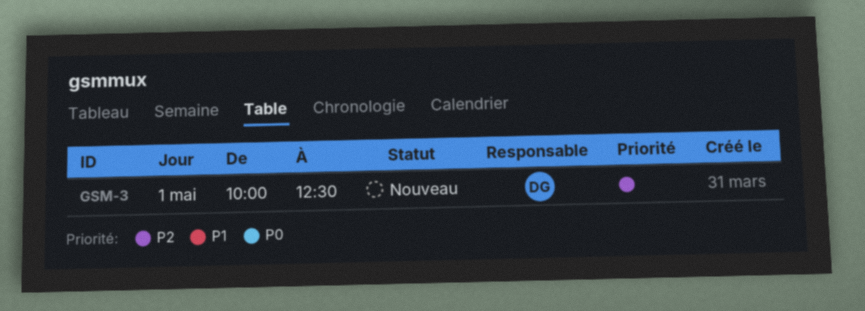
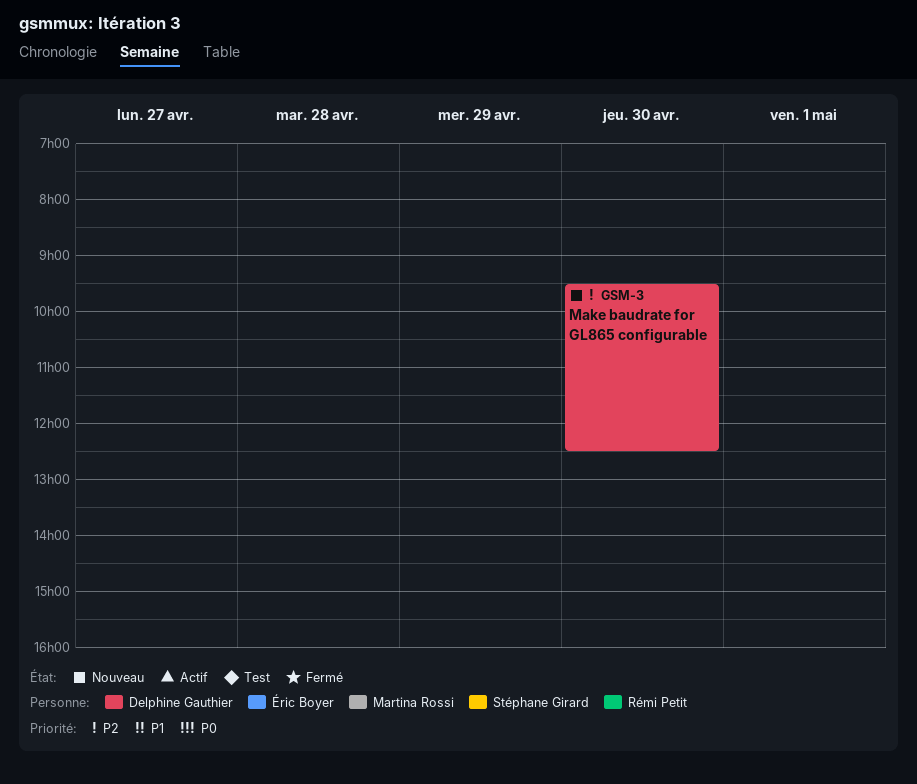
GSM-3, day: May 1 -> Apr 30
GSM-3, begins: 10:00 -> 09:30

